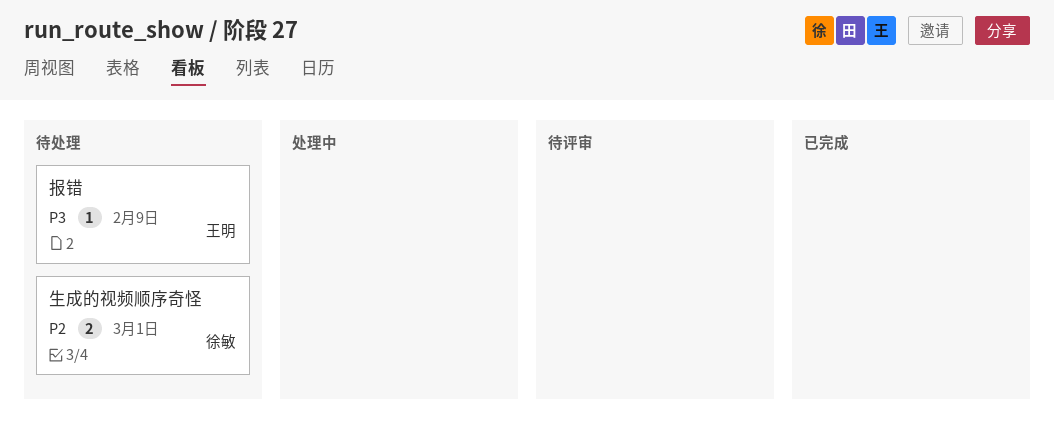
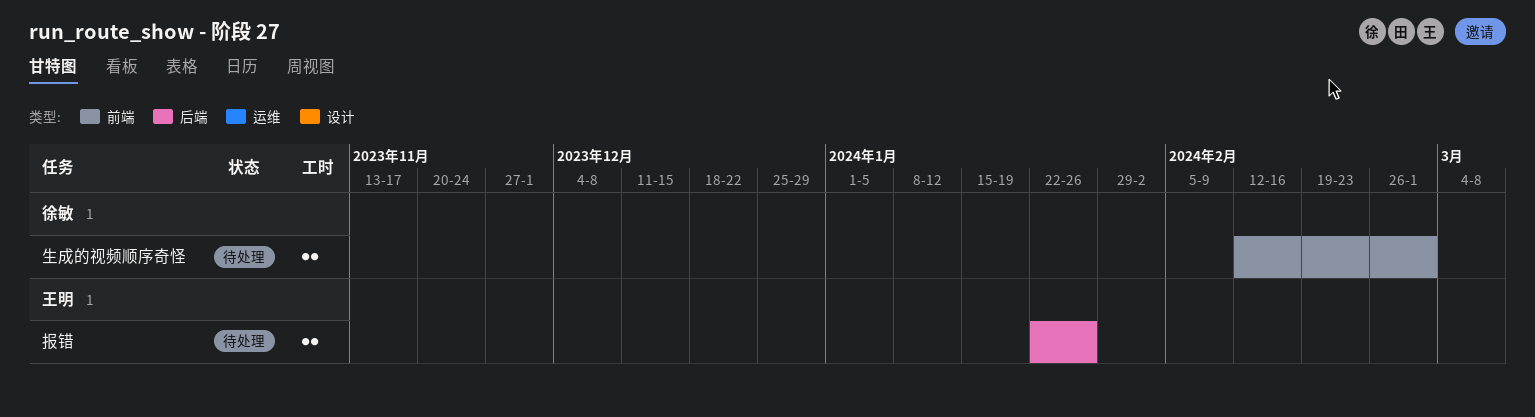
报错, estimate: 1 -> 2
报错, due: Feb 9 -> Jan 26

